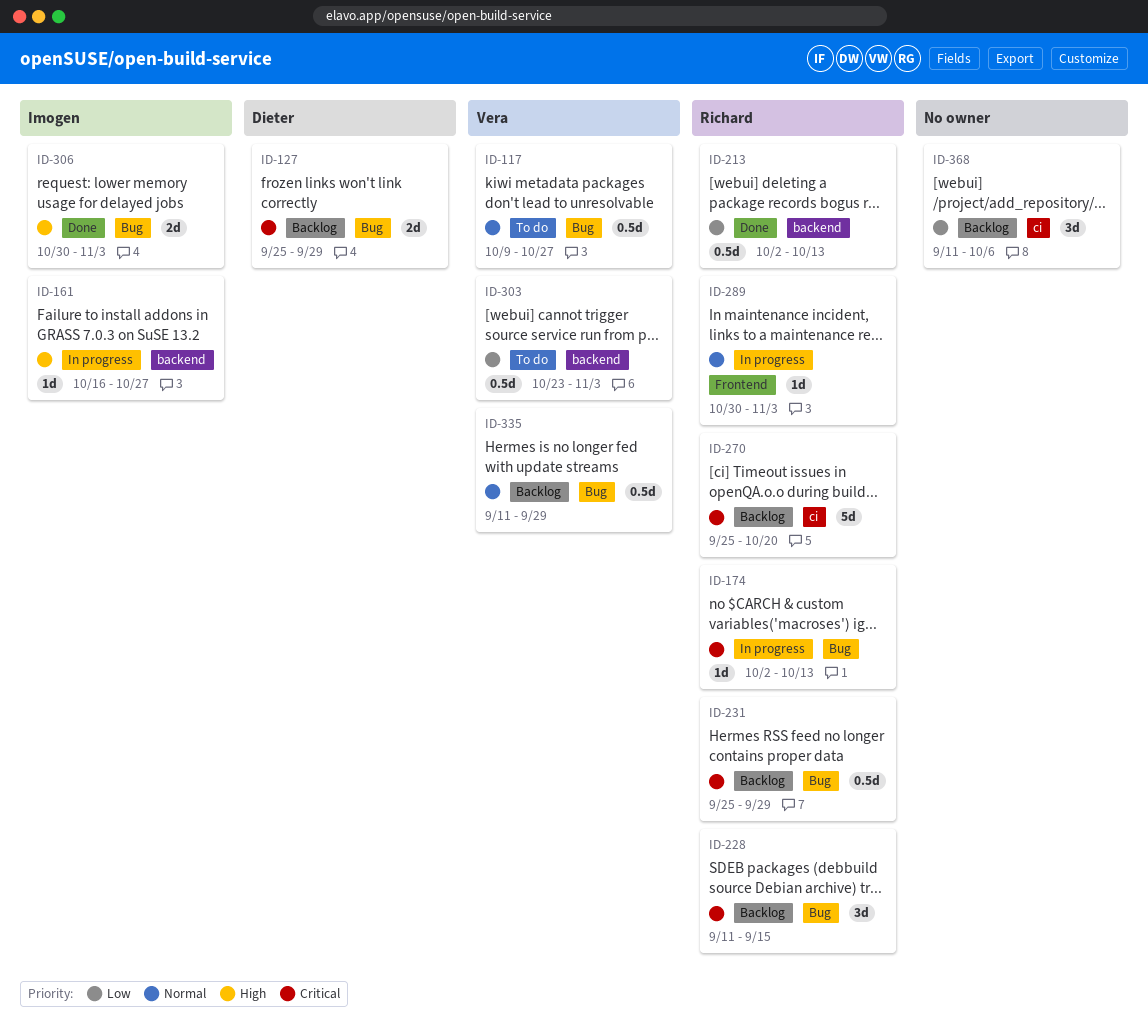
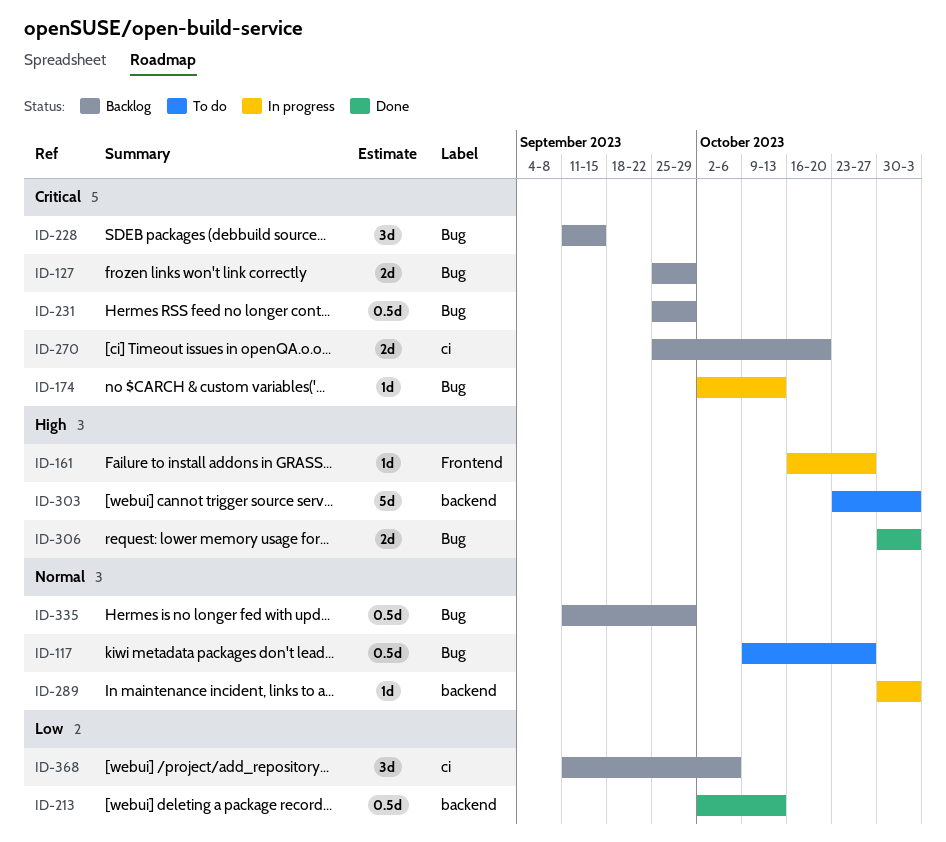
ID-161, label: backend -> Frontend
ID-270, estimate: 5d -> 2d
ID-289, label: Frontend -> backend
ID-303, priority: Low -> High
ID-303, estimate: 0.5d -> 5d

